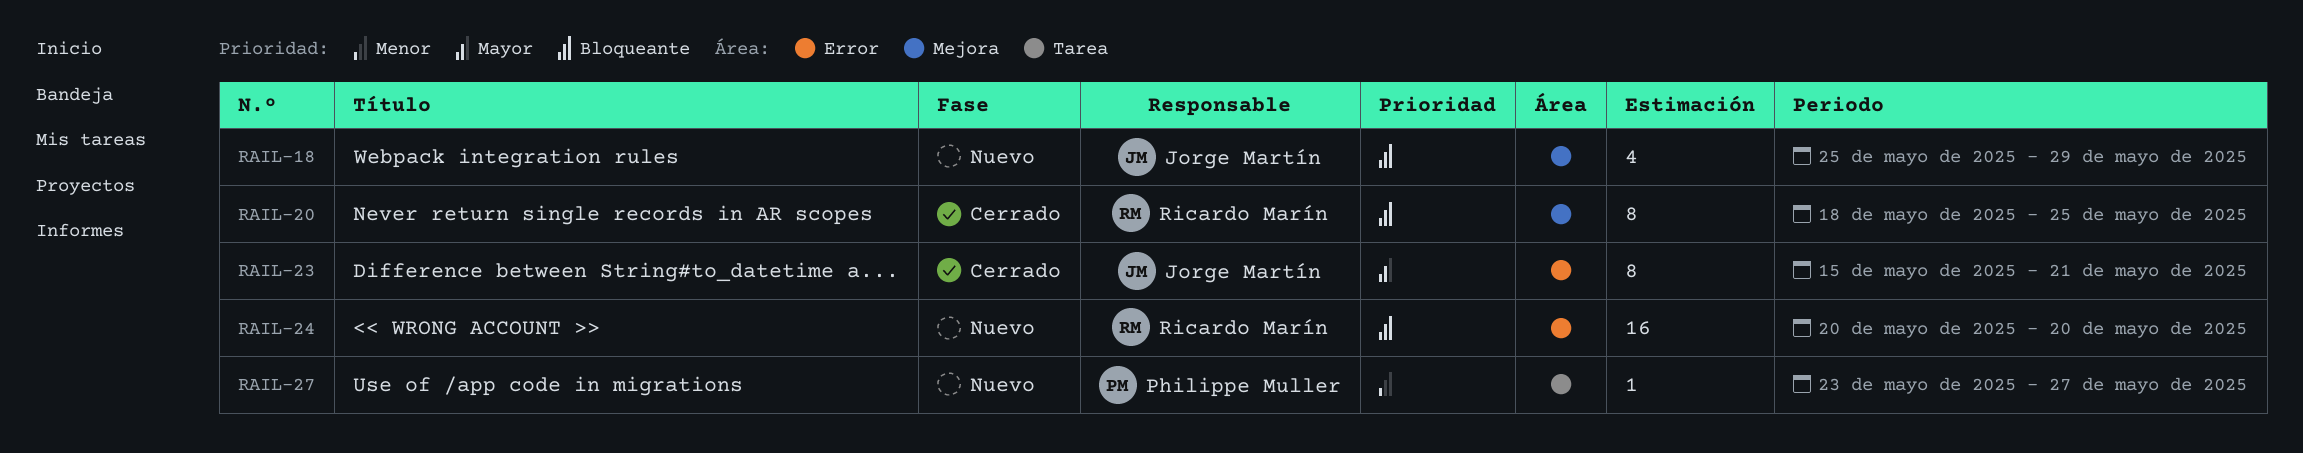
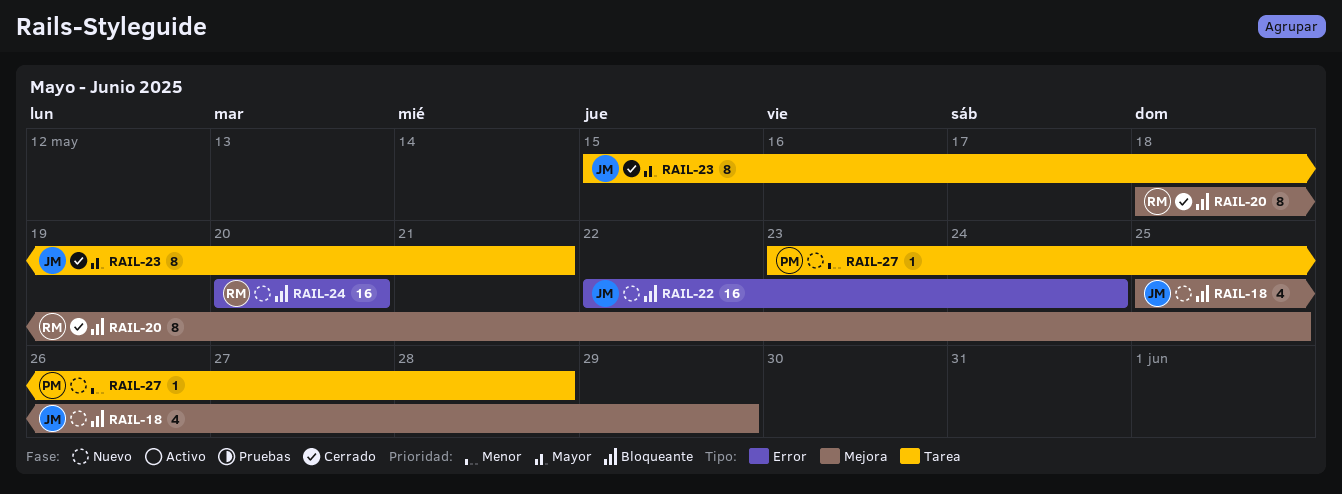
RAIL-22: none -> present
RAIL-23, label: Error -> Tarea
RAIL-27, due: May 27 -> May 28

